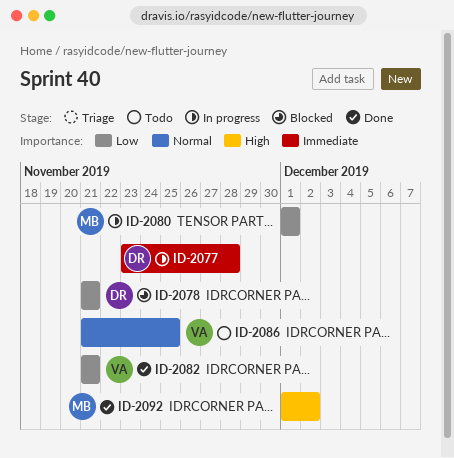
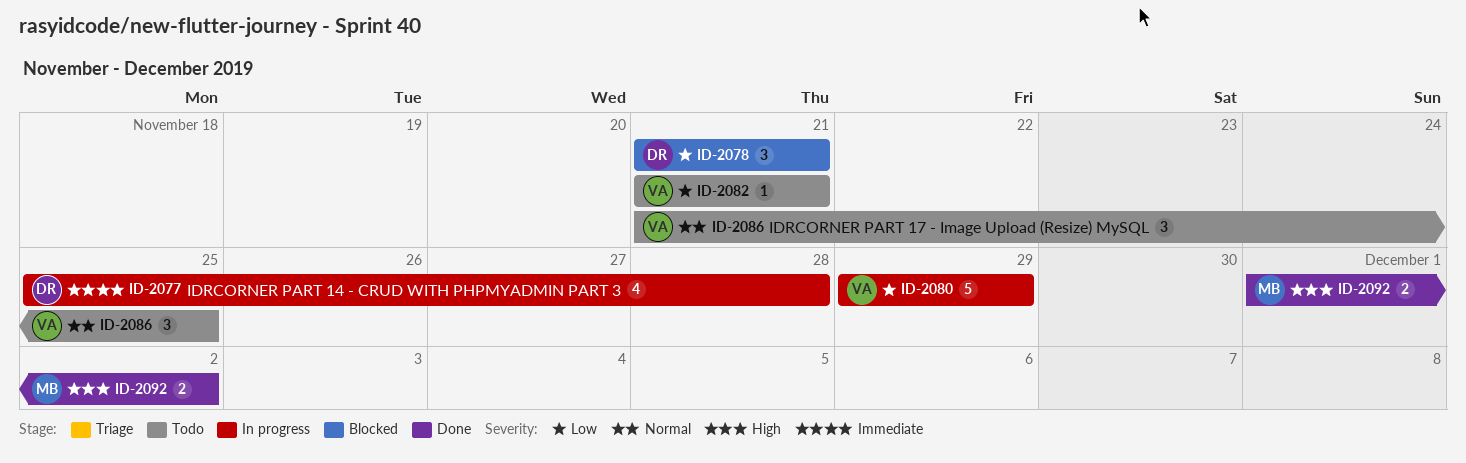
ID-2077, start: Nov 23 -> Nov 25
ID-2080, owner: MB -> VA
ID-2080, start: Dec 1 -> Nov 29
ID-2080, due: Dec 1 -> Nov 29
ID-2082, status: Done -> Todo

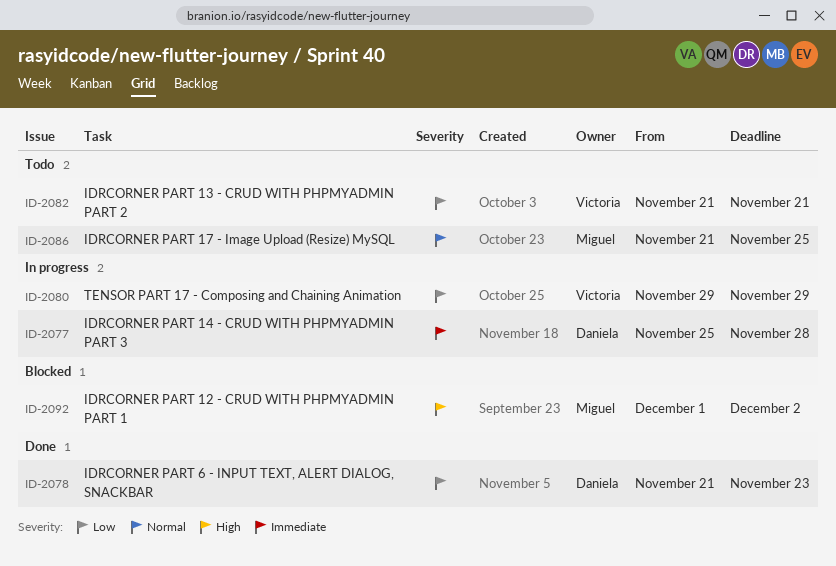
ID-2078, status: Blocked -> Done
ID-2078, due: Nov 21 -> Nov 23
ID-2086, owner: Victoria -> Miguel
ID-2092, status: Done -> Blocked

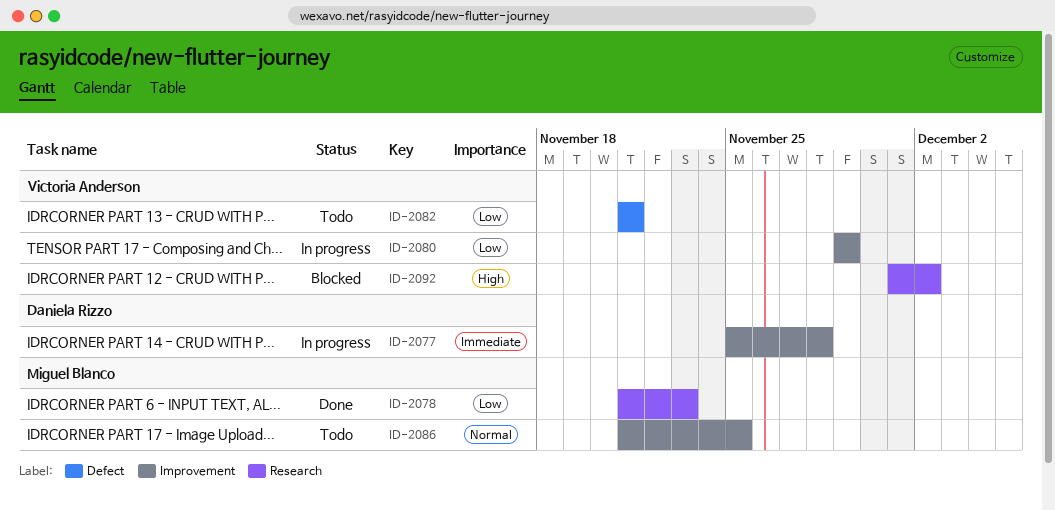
ID-2078, owner: Daniela Rizzo -> Miguel Blanco
ID-2092, owner: Miguel Blanco -> Victoria Anderson

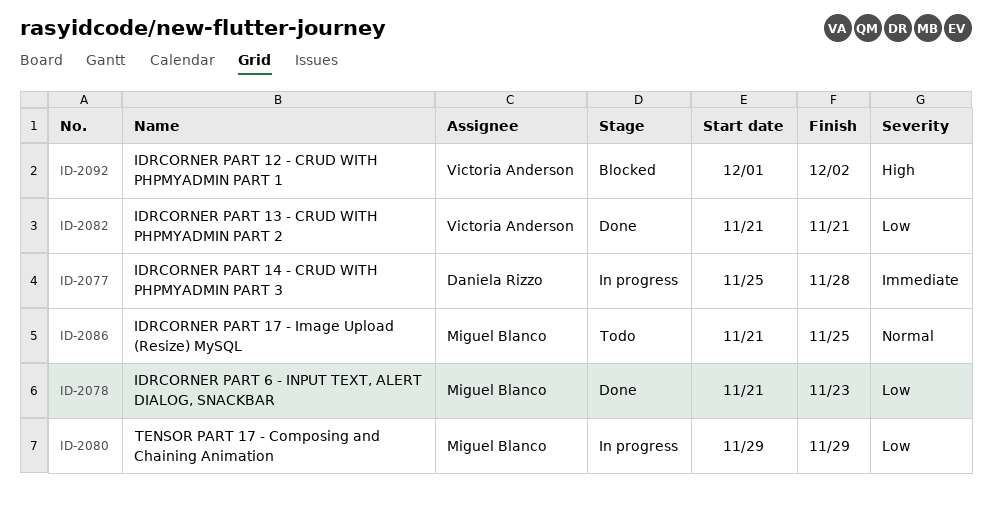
ID-2080, owner: Victoria Anderson -> Miguel Blanco
ID-2082, status: Todo -> Done

